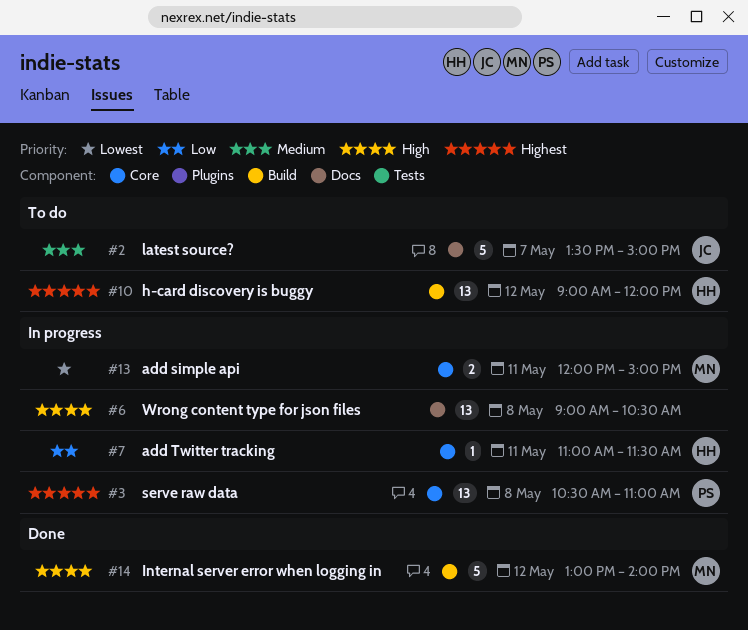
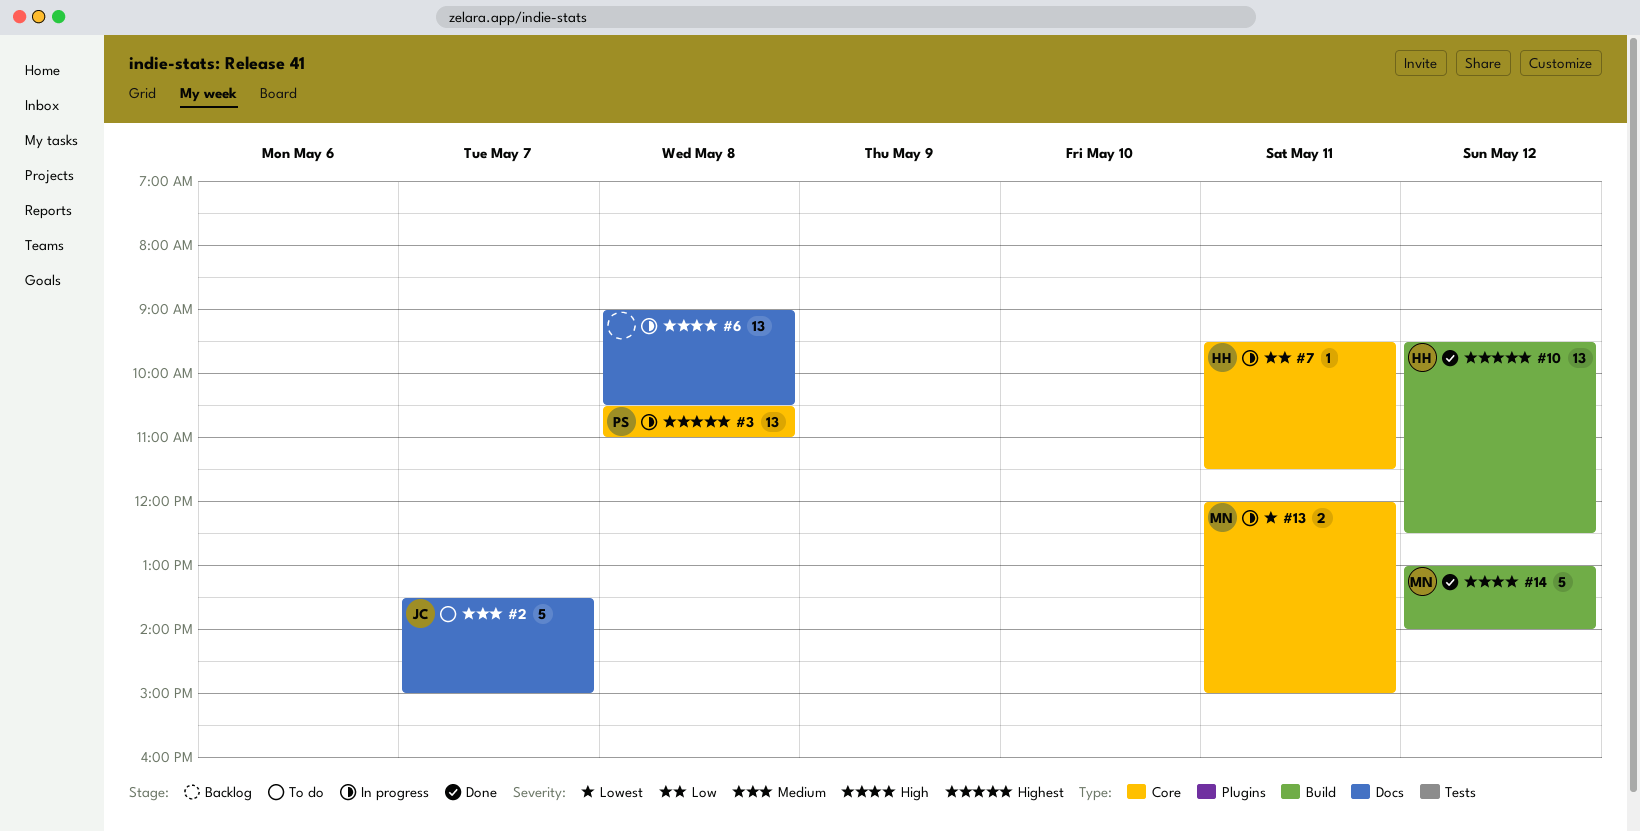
#7, begins: 11:00 -> 09:30
#10, status: To do -> Done
#10, begins: 09:00 -> 09:30
#10, ends: 12:00 -> 12:30

